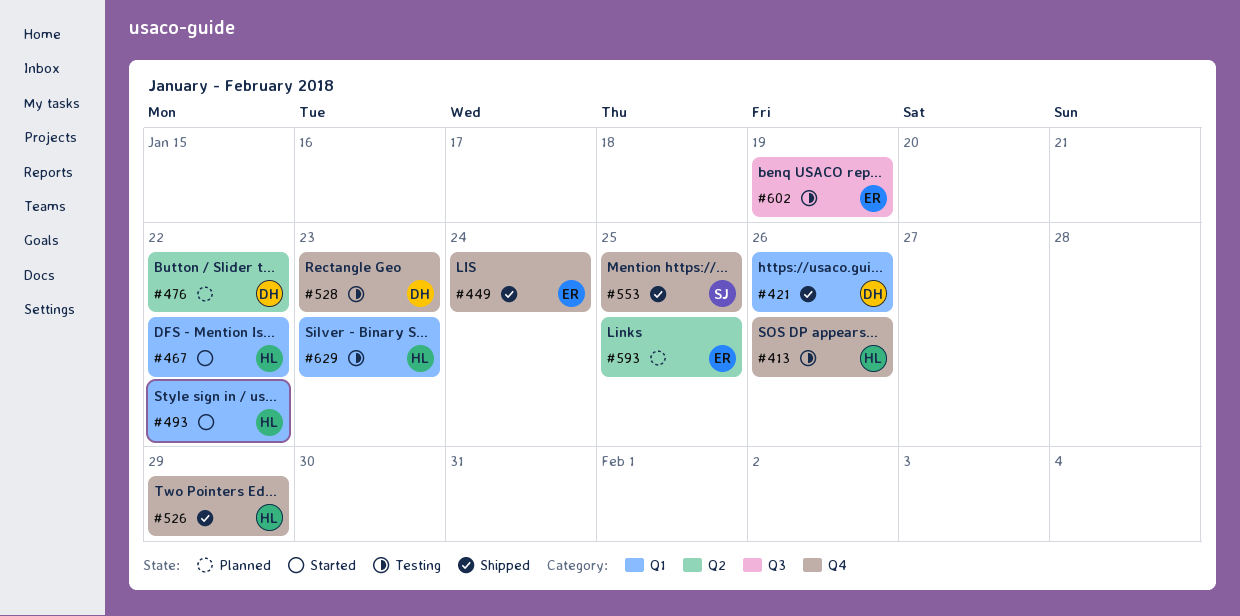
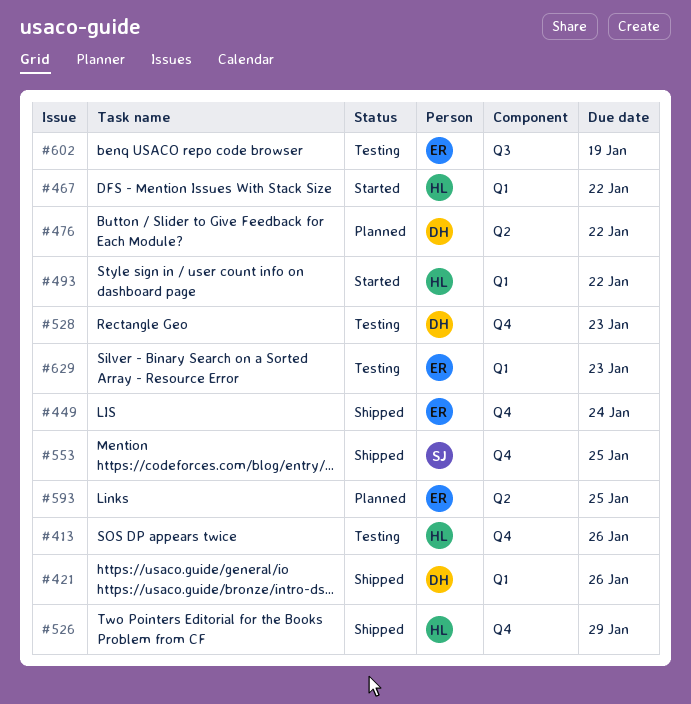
#629, owner: HL -> ER

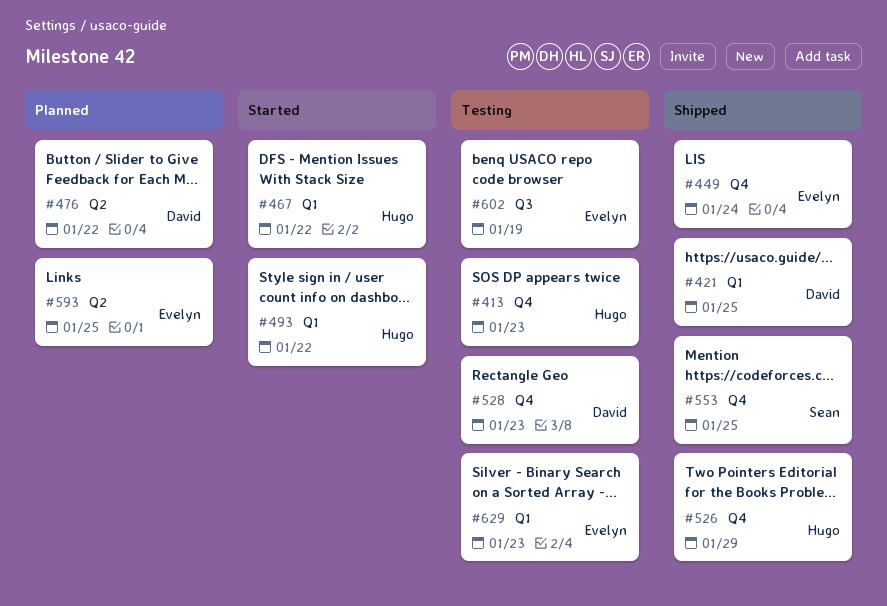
#413, due: Jan 26 -> Jan 23
#421, due: Jan 26 -> Jan 25

